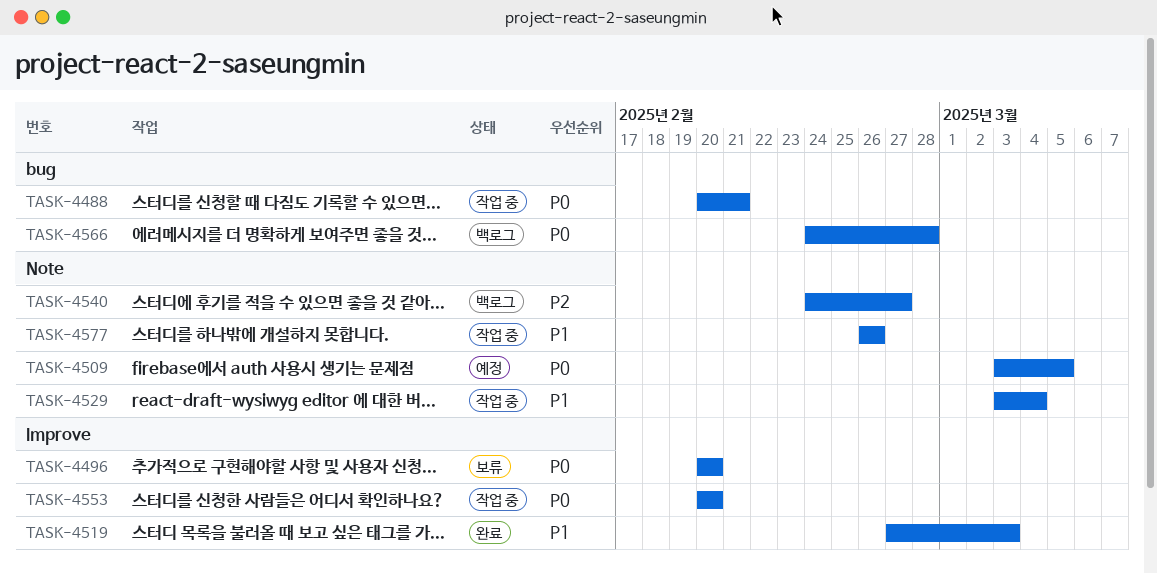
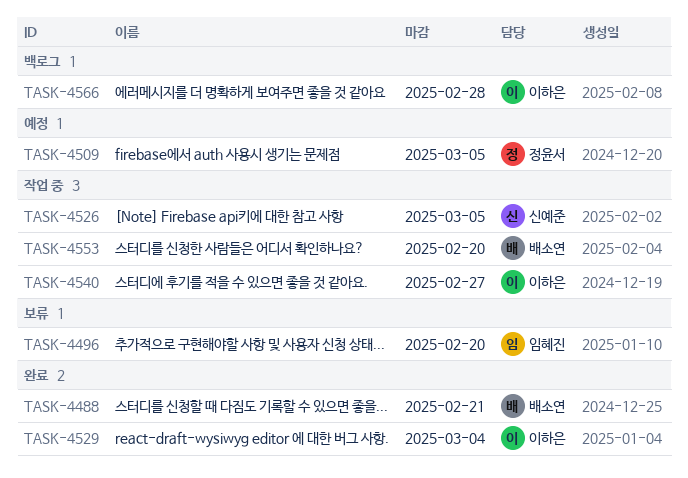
TASK-4488, status: 작업 중 -> 완료
TASK-4519: present -> none
TASK-4526: none -> present
TASK-4529, status: 작업 중 -> 완료
TASK-4540, status: 백로그 -> 작업 중
TASK-4577: present -> none

